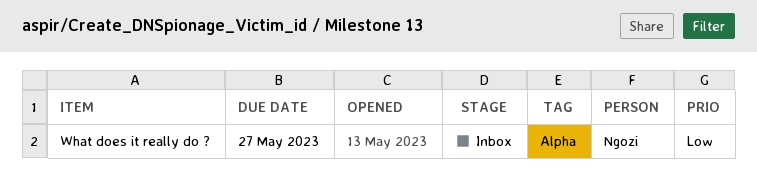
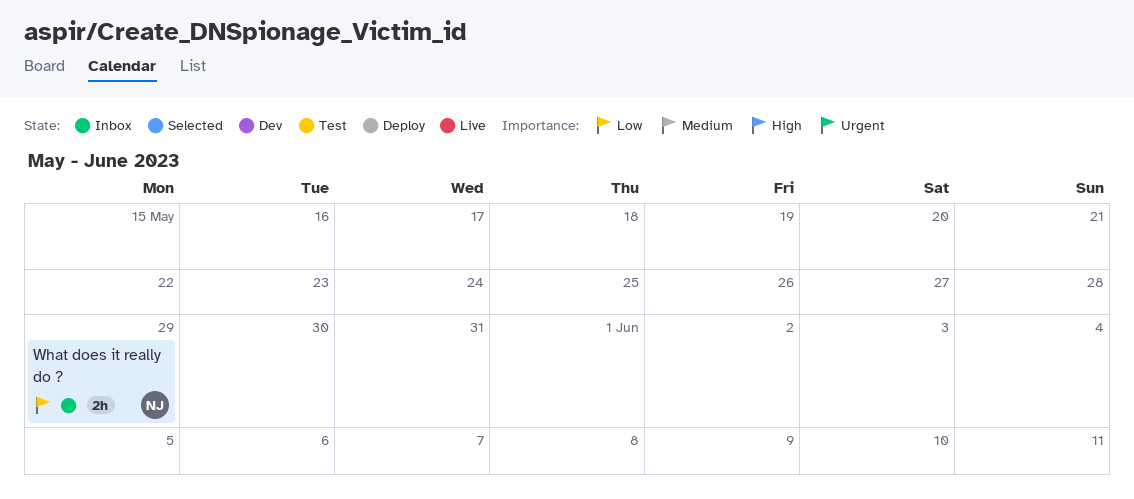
What does it really do ?, due: May 27 -> May 29

